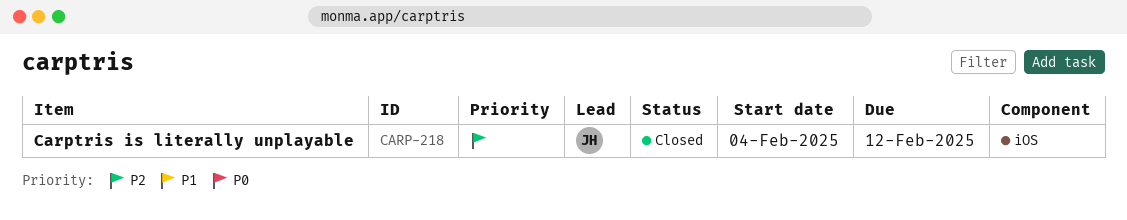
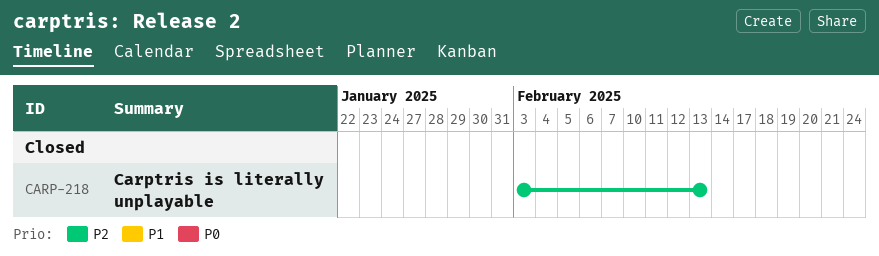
CARP-218, start: Feb 4 -> Feb 3
CARP-218, due: Feb 12 -> Feb 13

